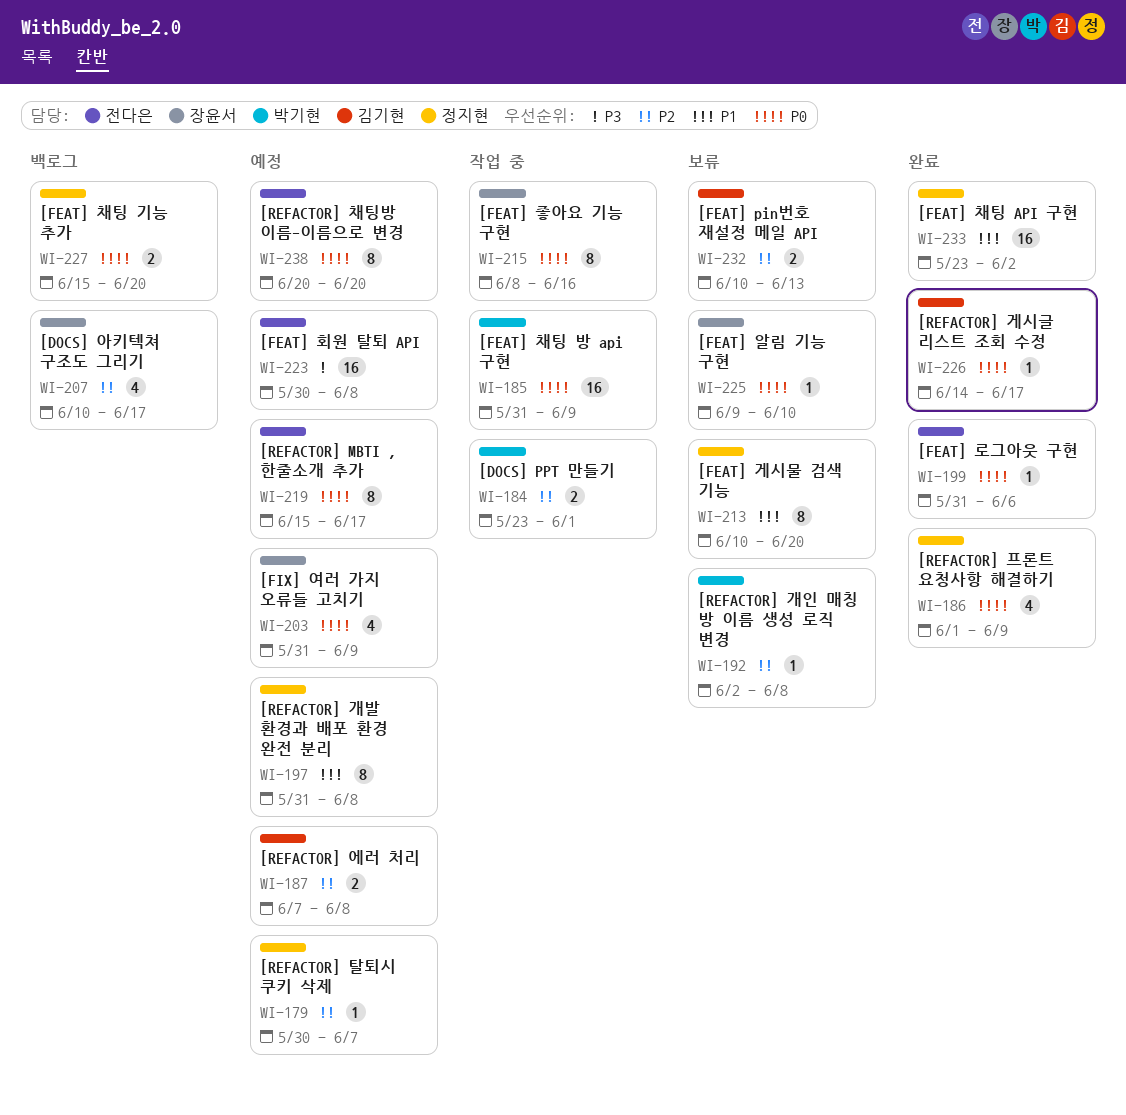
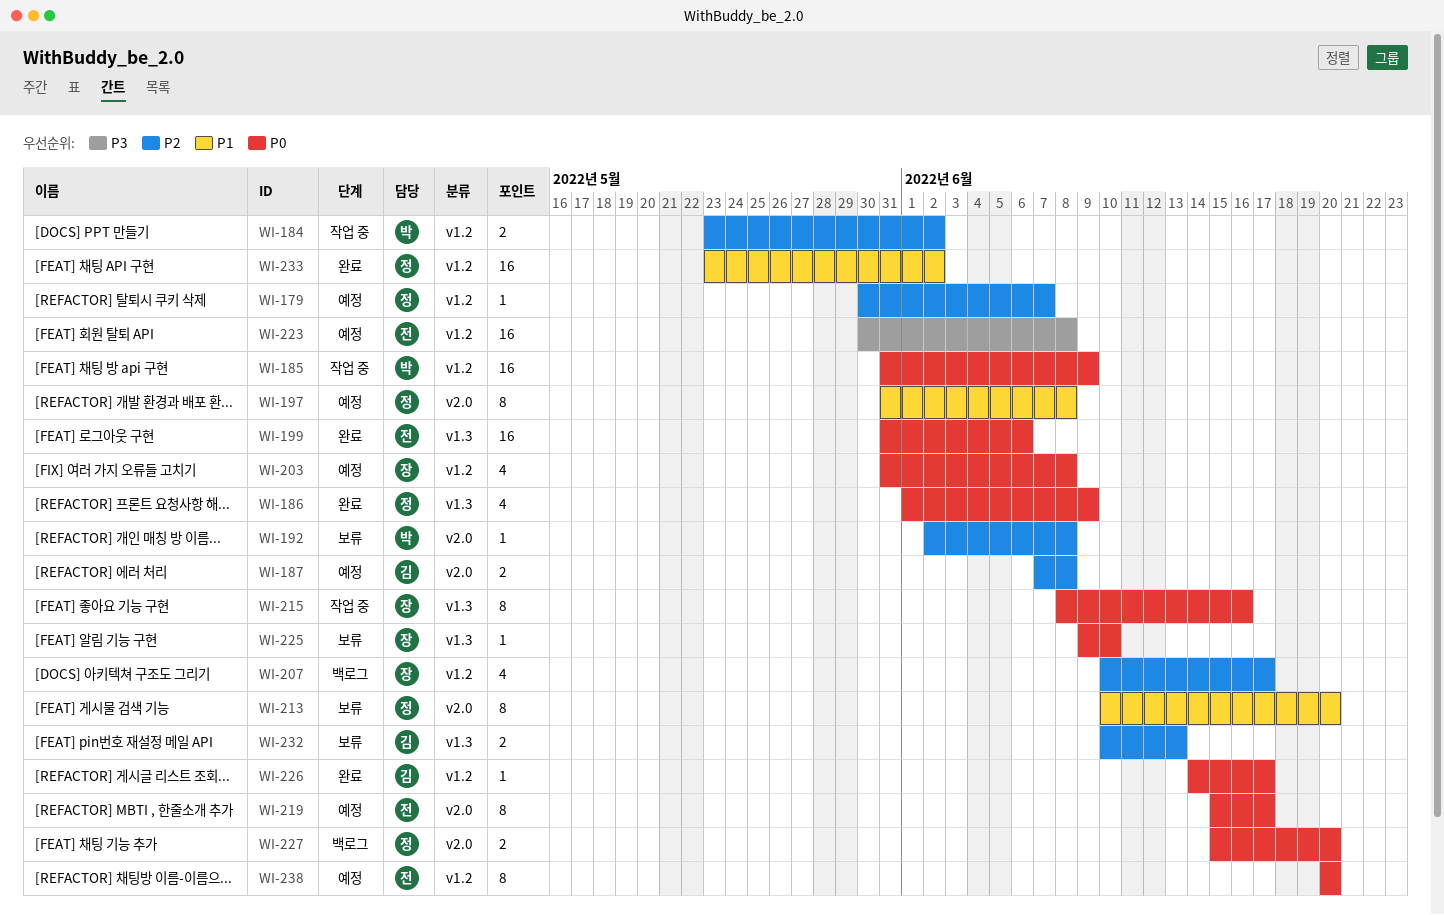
WI-184, due: Jun 1 -> Jun 2
WI-199, estimate: 1 -> 16
WI-203, due: Jun 9 -> Jun 8

